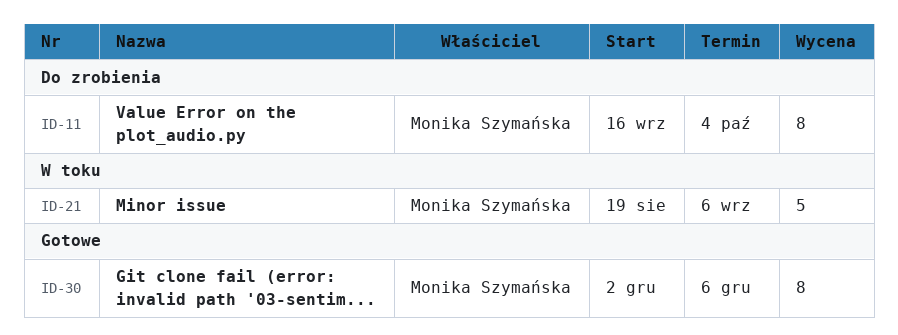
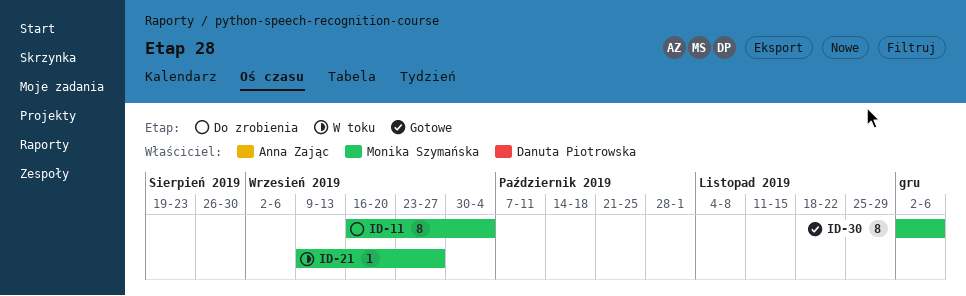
ID-21, estimate: 5 -> 1
ID-21, start: Aug 19 -> Sep 9
ID-21, due: Sep 6 -> Sep 27

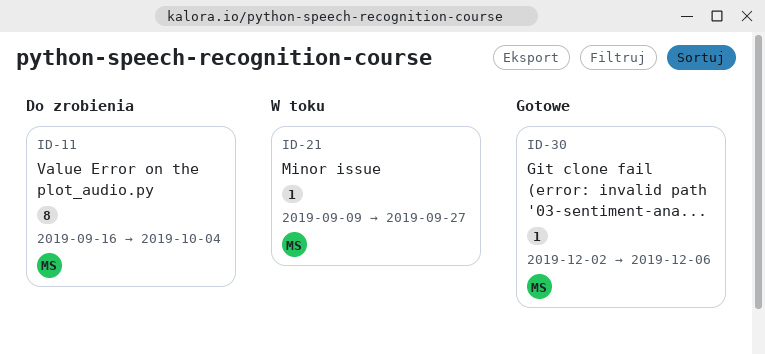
ID-30, estimate: 8 -> 1

